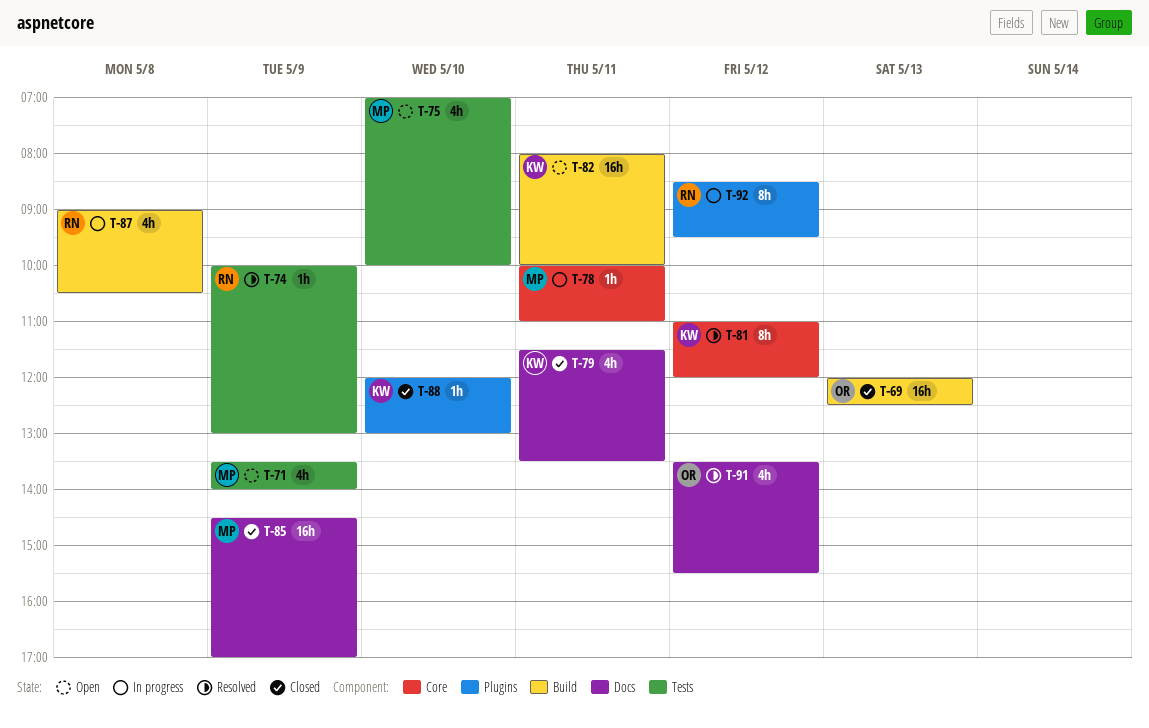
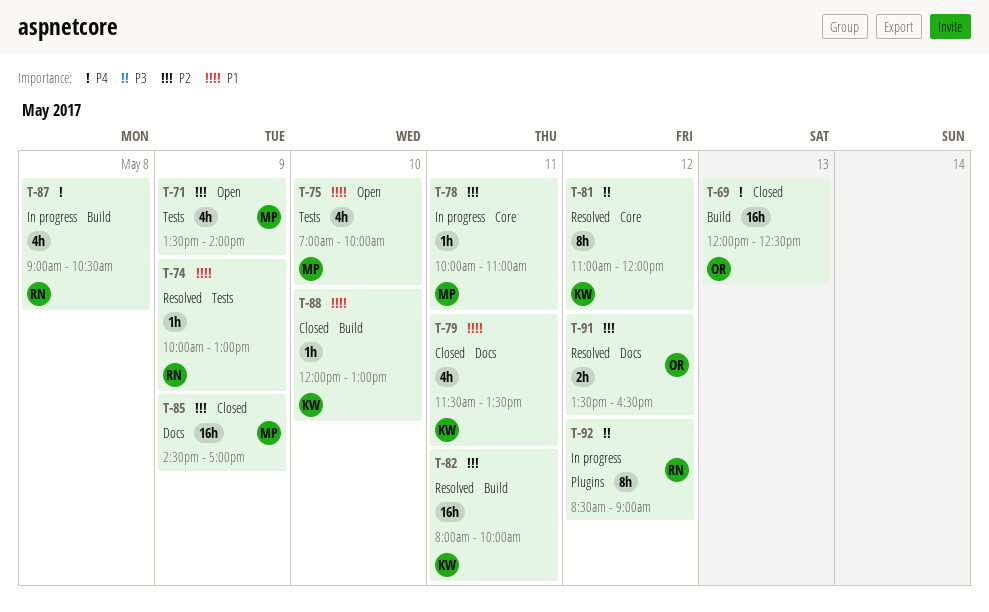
T-82, status: Open -> Resolved
T-88, label: Plugins -> Build
T-91, estimate: 4h -> 2h
T-91, ends: 15:30 -> 16:30
T-92, ends: 09:30 -> 09:00

